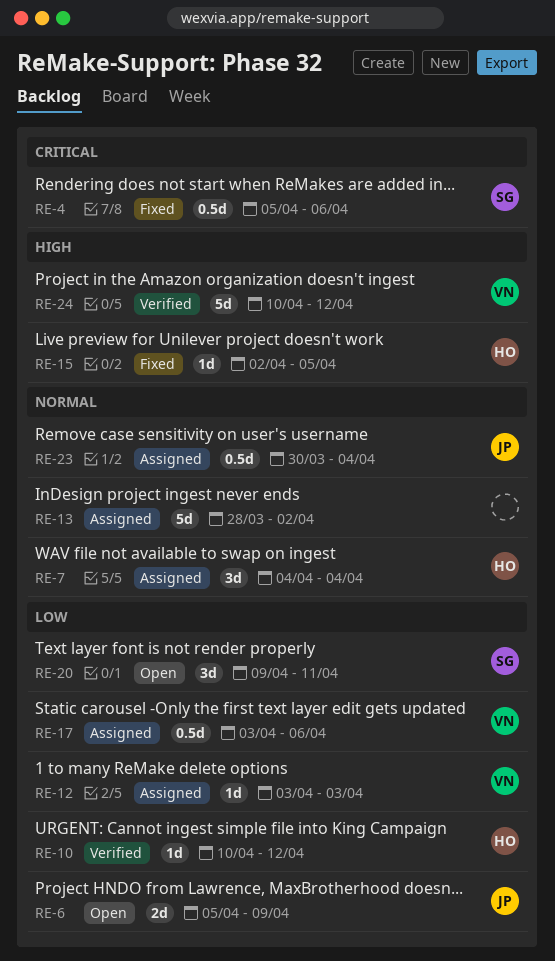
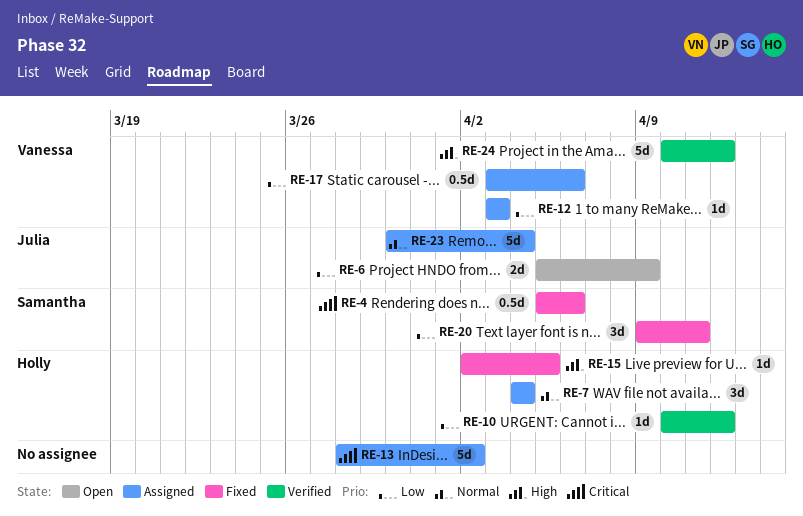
RE-13, priority: Normal -> Critical
RE-20, status: Open -> Fixed
RE-23, estimate: 0.5d -> 5d

